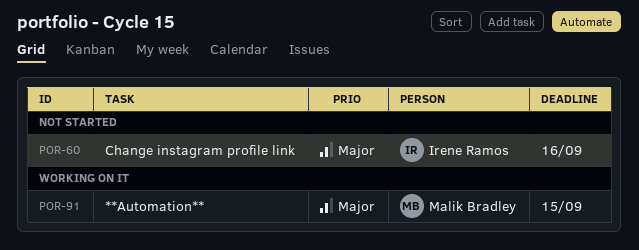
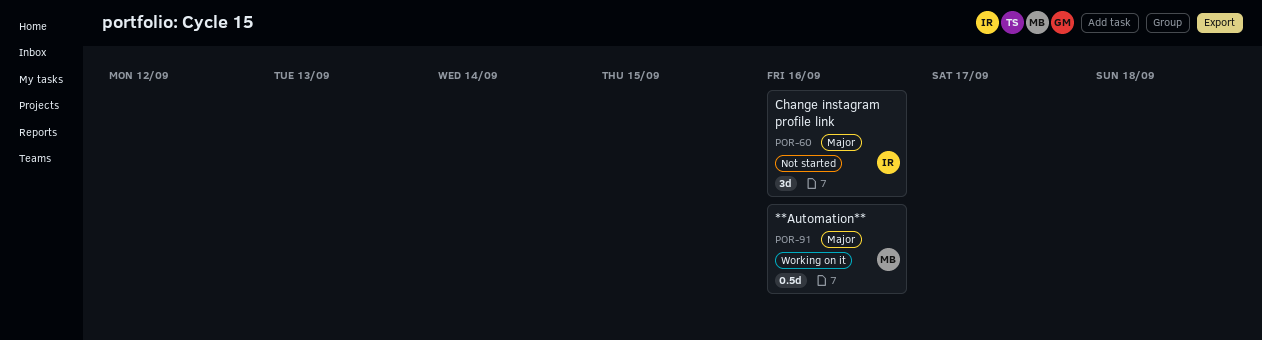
POR-91, due: Sep 15 -> Sep 16

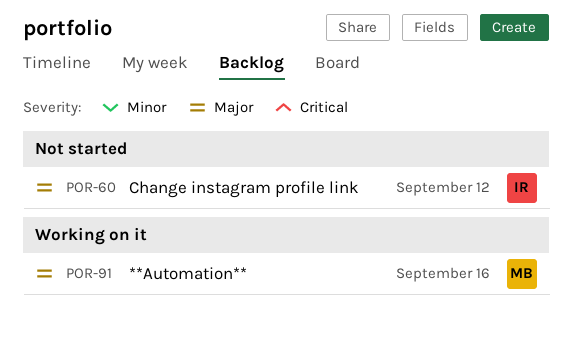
POR-60, due: Sep 16 -> Sep 12

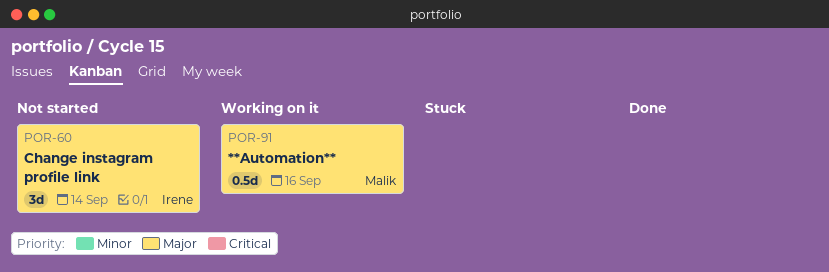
POR-60, due: Sep 12 -> Sep 14

